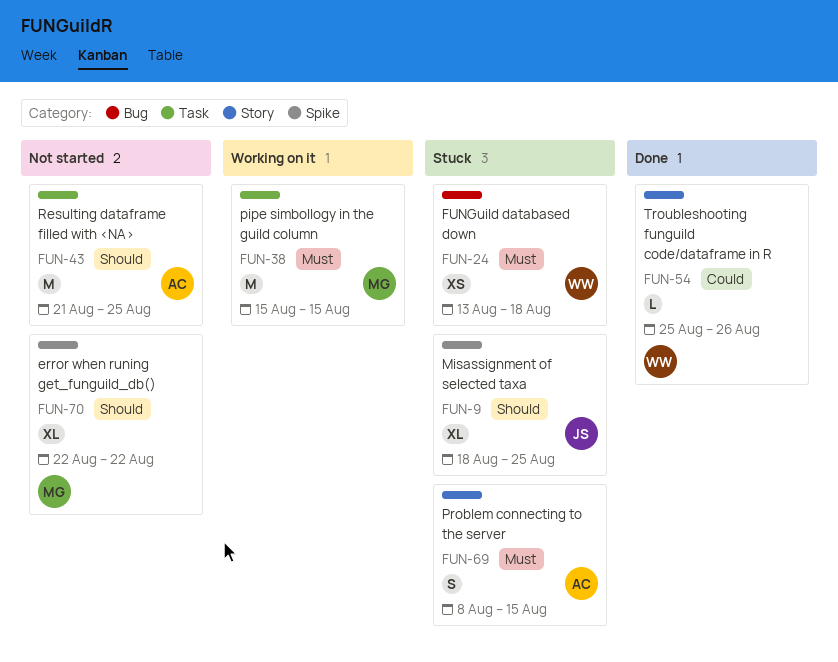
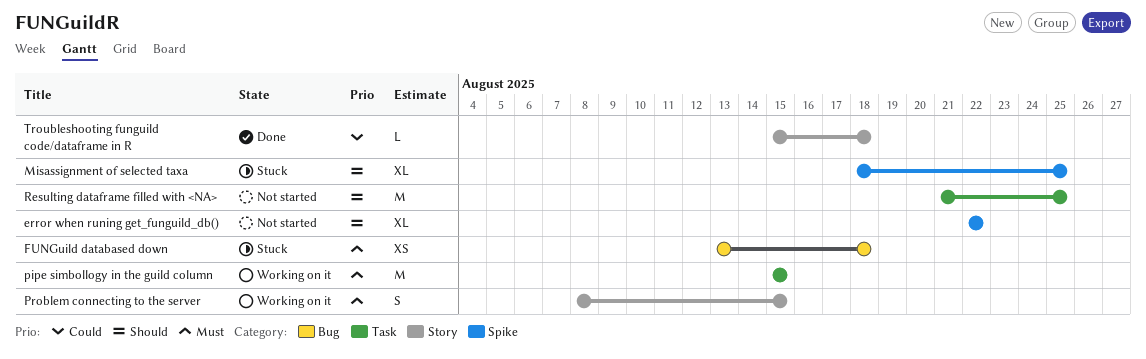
Problem connecting to the server, status: Stuck -> Working on it
Troubleshooting funguild code/dataframe in R, start: Aug 25 -> Aug 15
Troubleshooting funguild code/dataframe in R, due: Aug 26 -> Aug 18

